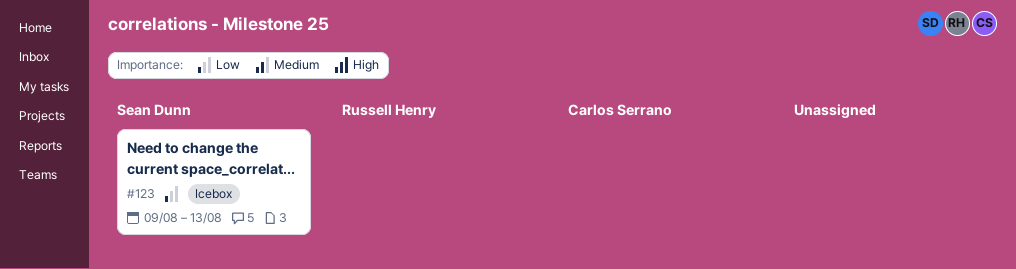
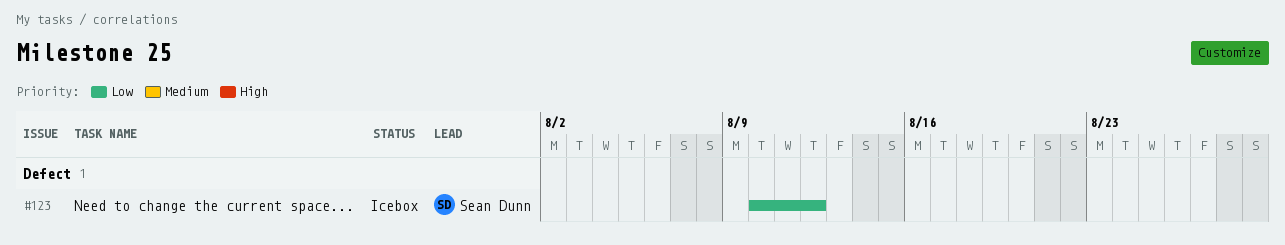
#123, start: Aug 9 -> Aug 10
#123, due: Aug 13 -> Aug 12

